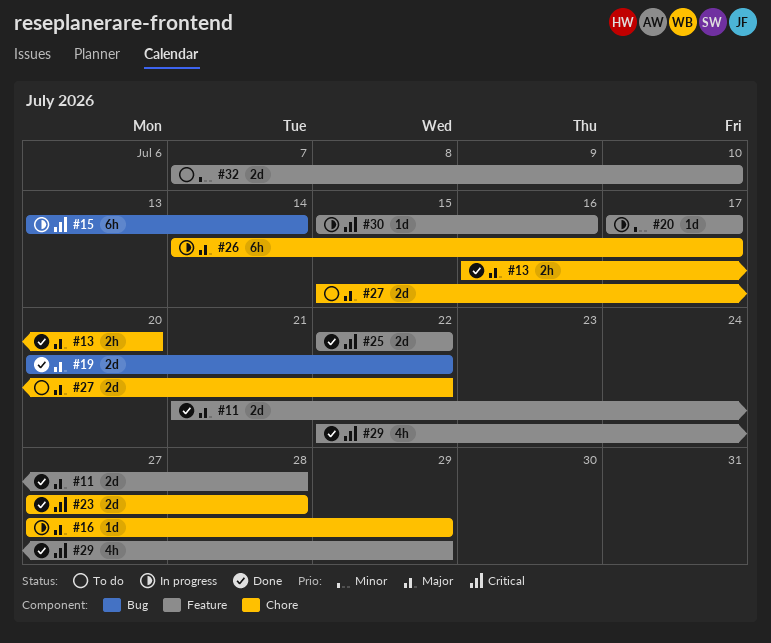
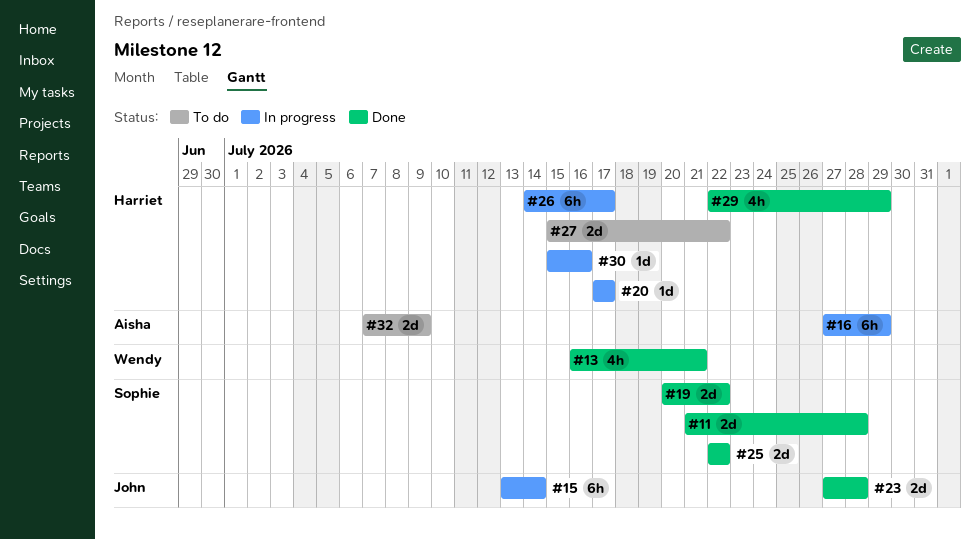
#13, estimate: 2h -> 4h
#13, due: Jul 20 -> Jul 21
#16, estimate: 1d -> 6h
#32, due: Jul 10 -> Jul 9

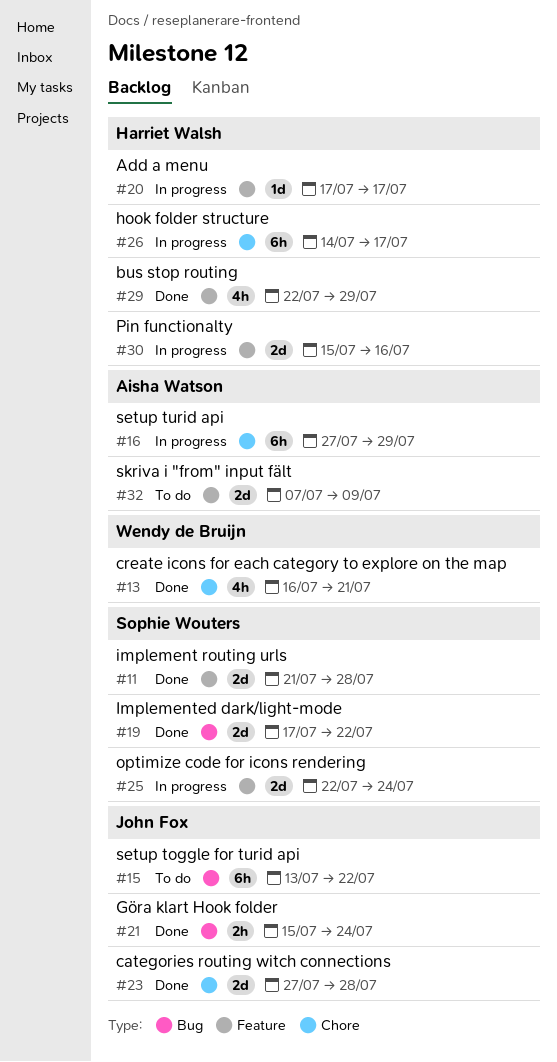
#15, status: In progress -> To do
#15, due: Jul 14 -> Jul 22
#19, start: Jul 20 -> Jul 17
#21: none -> present
#25, status: Done -> In progress
#25, due: Jul 22 -> Jul 24
#27: present -> none
#30, estimate: 1d -> 2d

